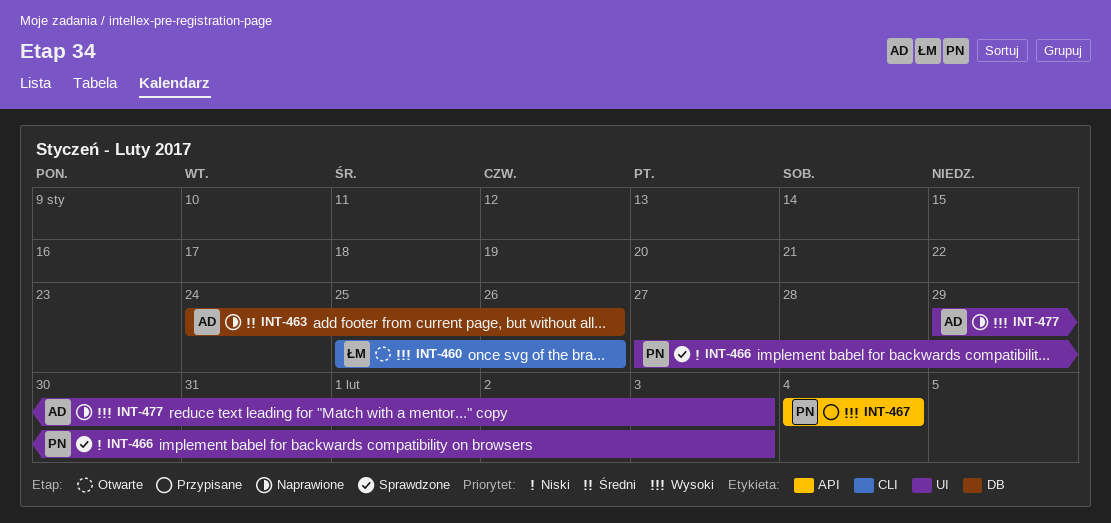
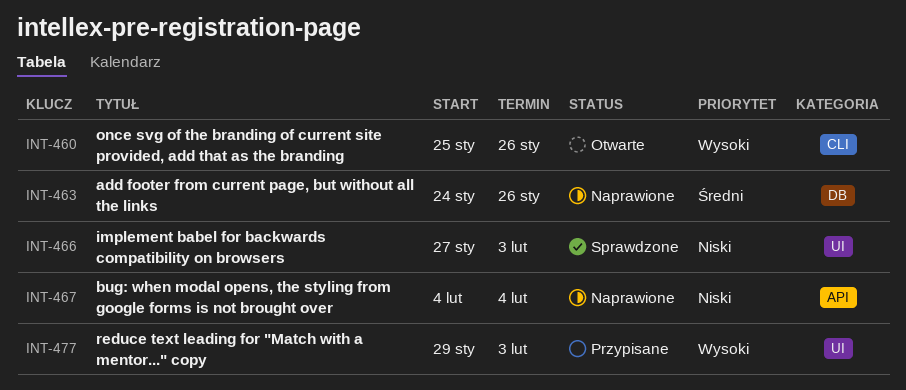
INT-467, status: Przypisane -> Naprawione
INT-467, priority: Wysoki -> Niski
INT-477, status: Naprawione -> Przypisane

